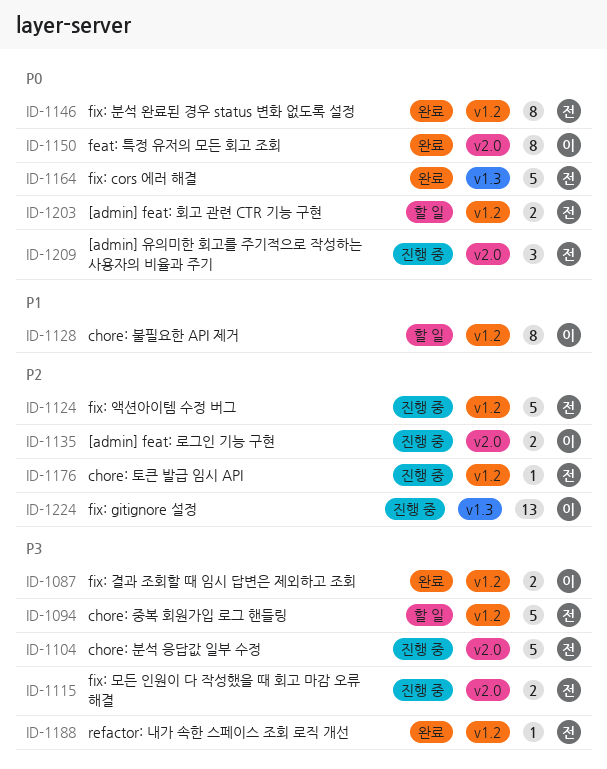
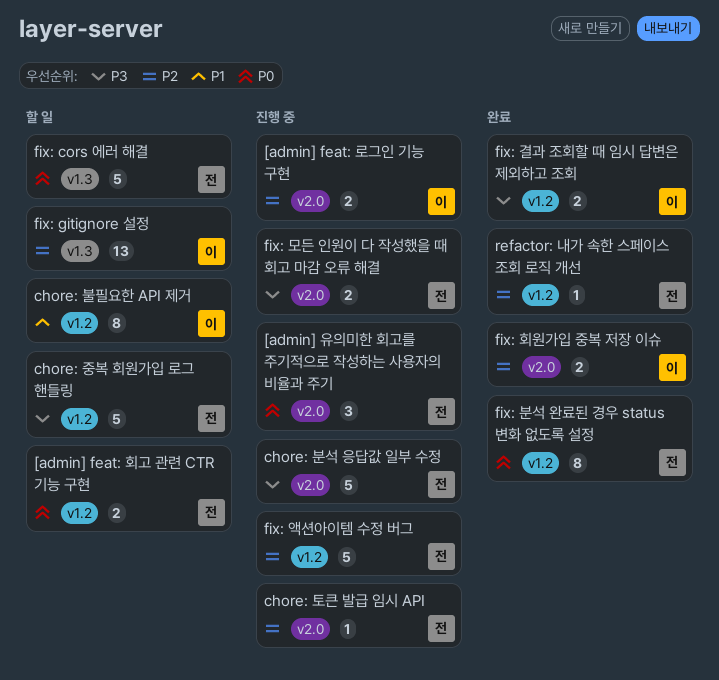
chore: 토큰 발급 임시 API, label: v1.2 -> v2.0
feat: 특정 유저의 모든 회고 조회: present -> none
fix: cors 에러 해결, status: 완료 -> 할 일
fix: gitignore 설정, status: 진행 중 -> 할 일
fix: 회원가입 중복 저장 이슈: none -> present
refactor: 내가 속한 스페이스 조회 로직 개선, priority: P3 -> P2

